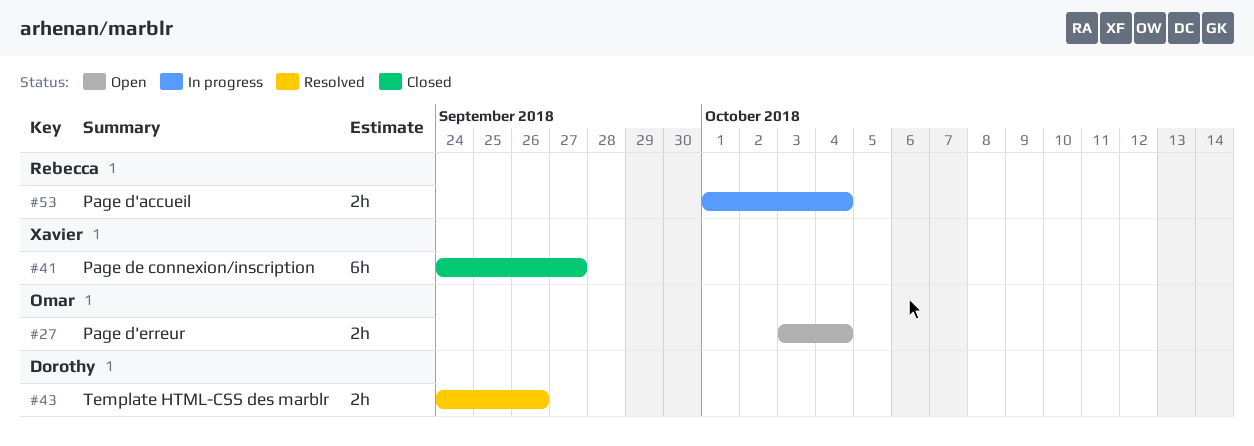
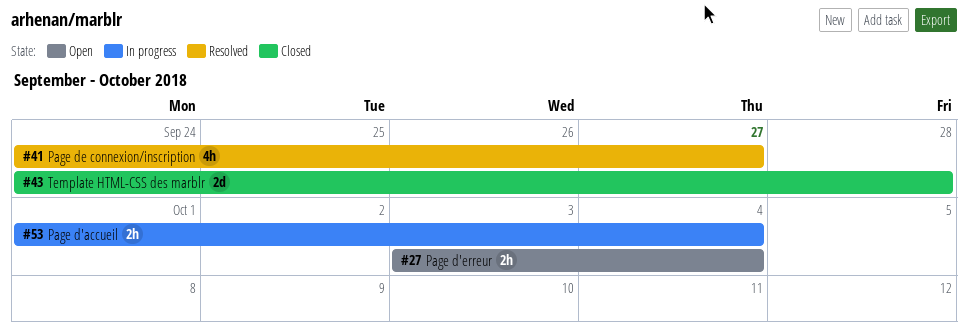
#41, status: Closed -> Resolved
#41, estimate: 6h -> 4h
#43, status: Resolved -> Closed
#43, estimate: 2h -> 2d
#43, due: Sep 26 -> Sep 28

